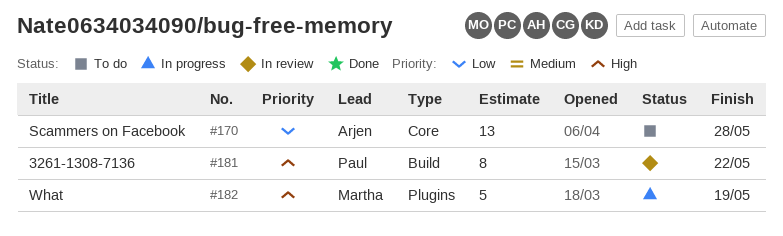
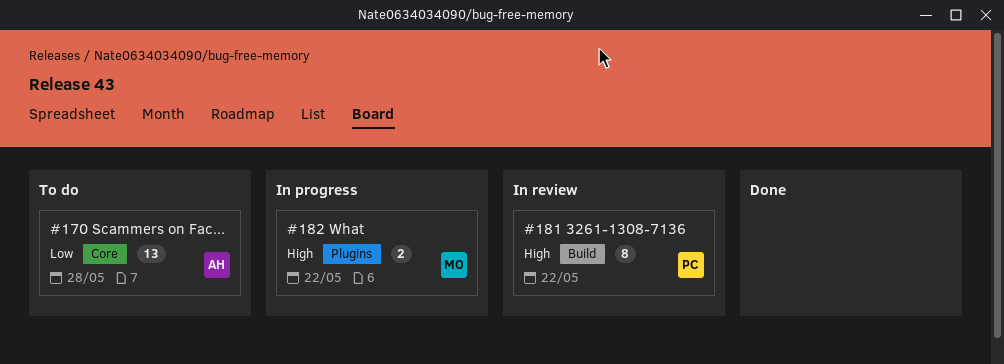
#182, estimate: 5 -> 2
#182, due: May 19 -> May 22

